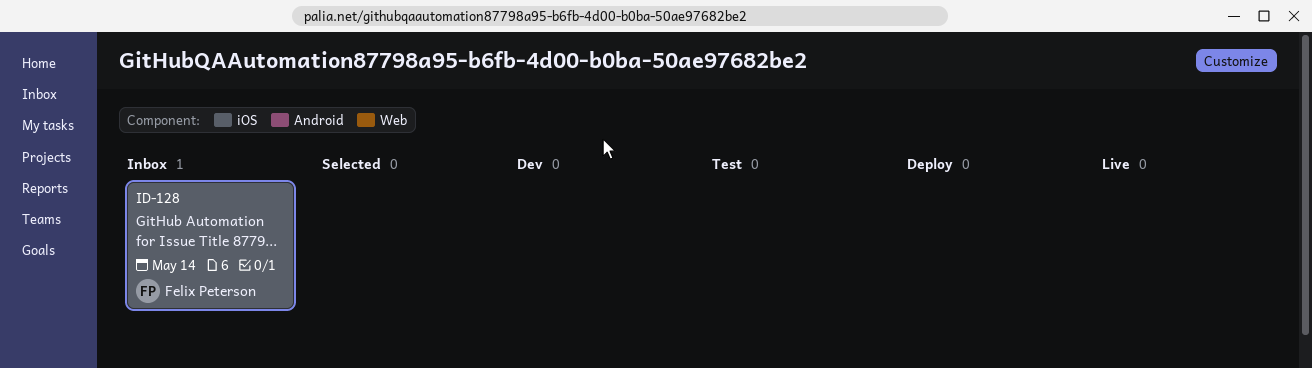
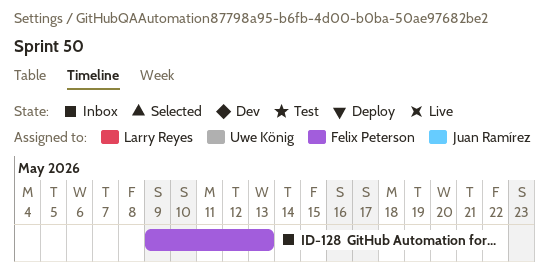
ID-128, due: May 14 -> May 13

